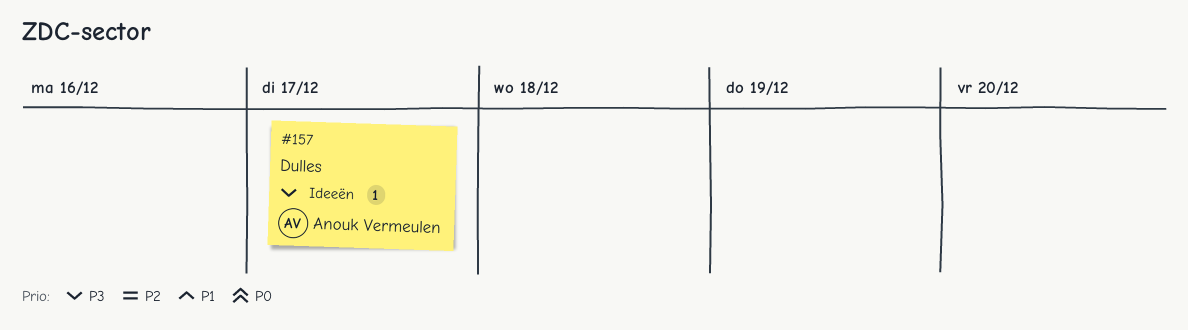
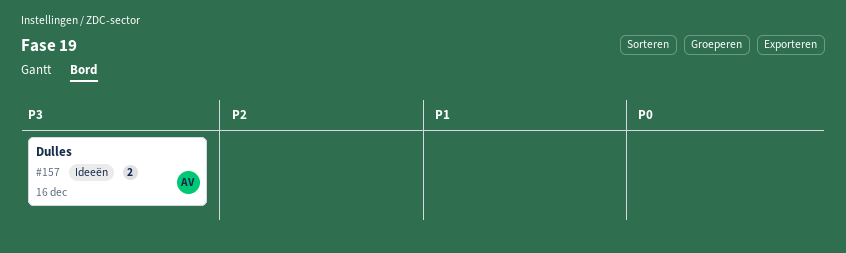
#157, estimate: 1 -> 2
#157, due: Dec 17 -> Dec 16

